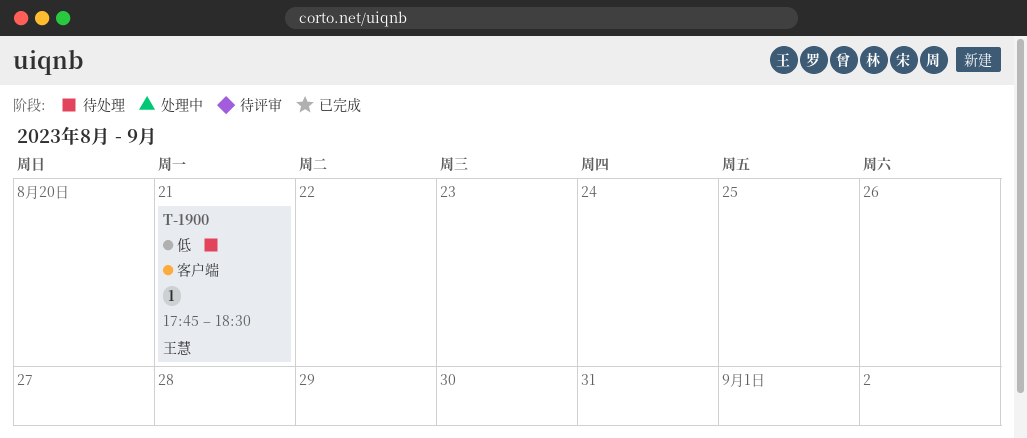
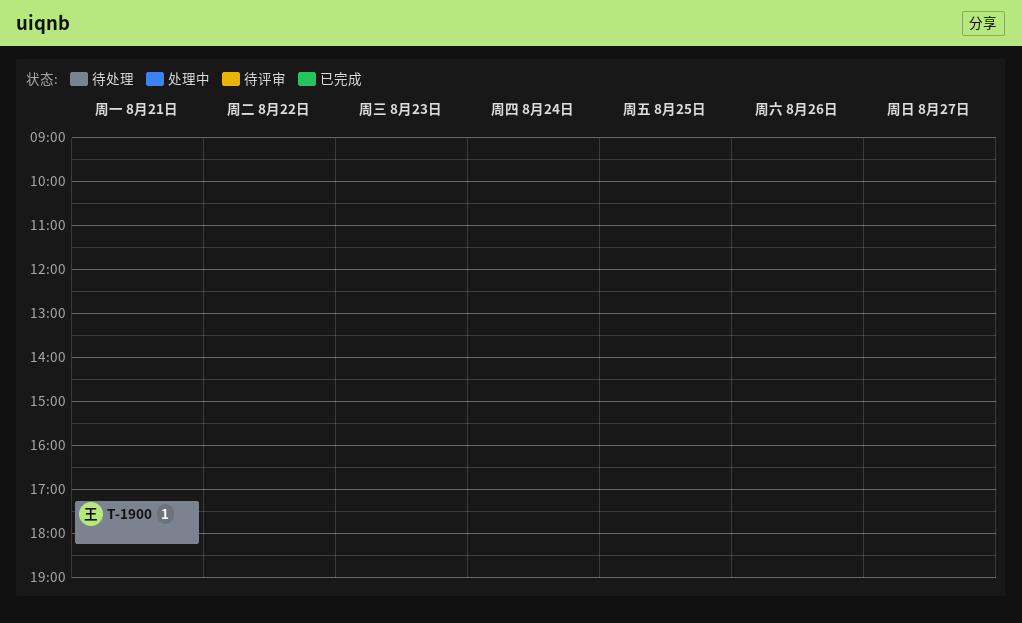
T-1900, begins: 17:45 -> 17:15
T-1900, ends: 18:30 -> 18:15

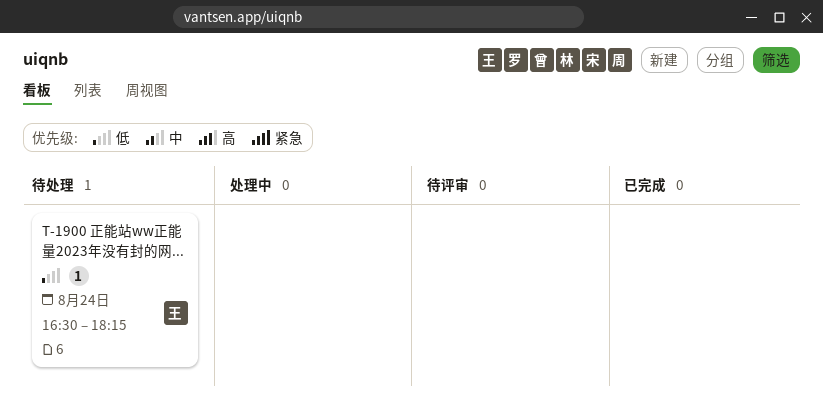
T-1900, day: Aug 21 -> Aug 24
T-1900, begins: 17:15 -> 16:30

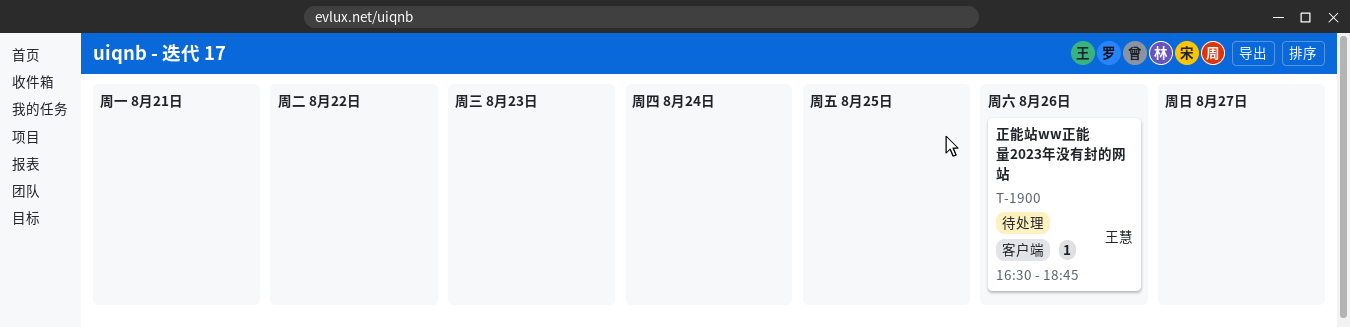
T-1900, day: Aug 24 -> Aug 26
T-1900, ends: 18:15 -> 18:45

